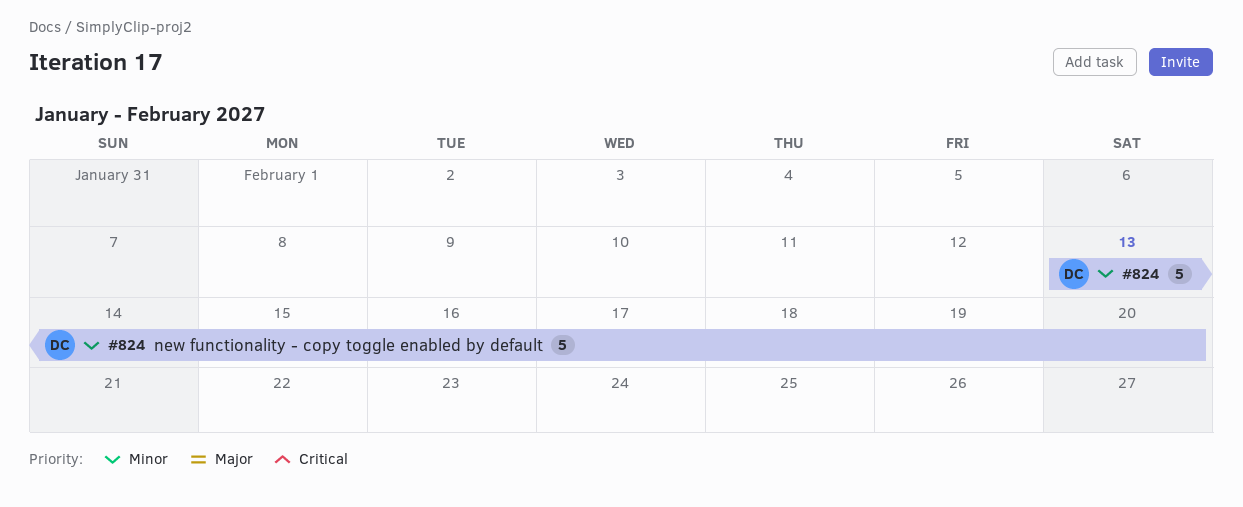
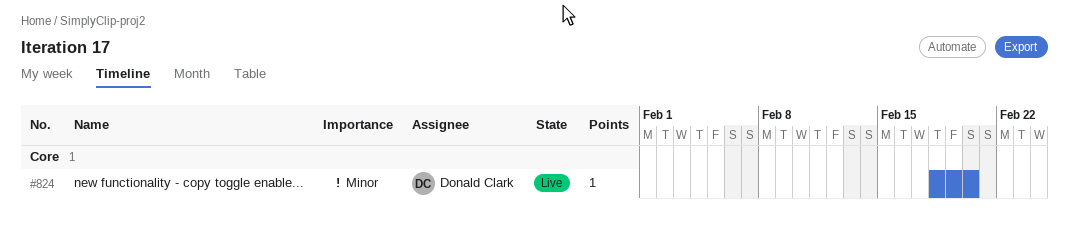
#824, estimate: 5 -> 1
#824, start: Feb 13 -> Feb 18

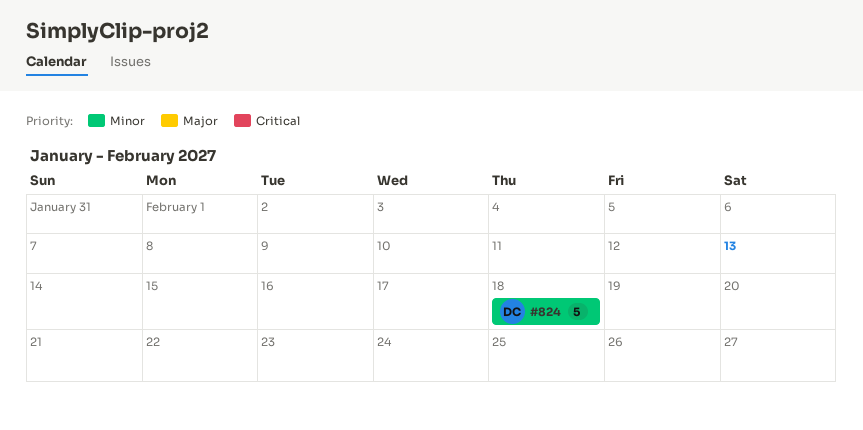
#824, estimate: 1 -> 5
#824, due: Feb 20 -> Feb 18

